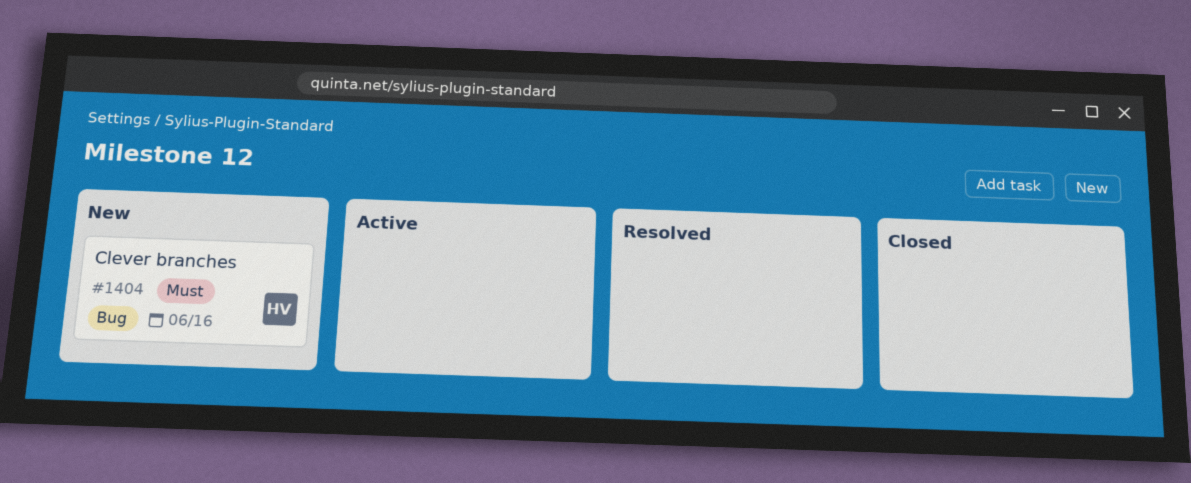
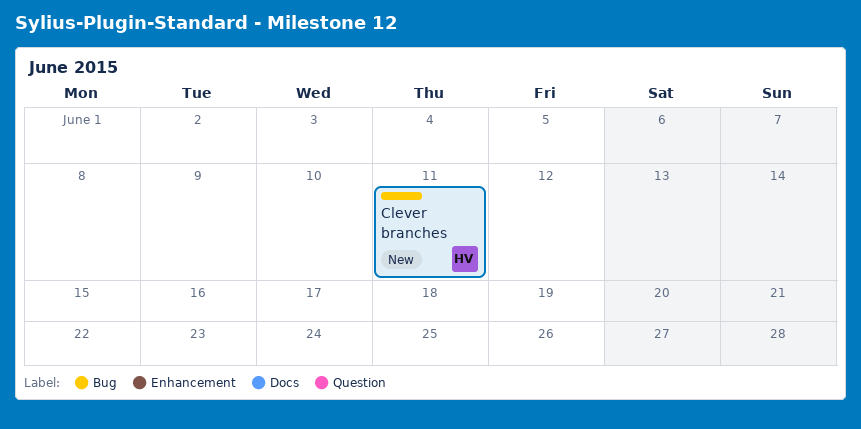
Clever branches, due: Jun 16 -> Jun 11

